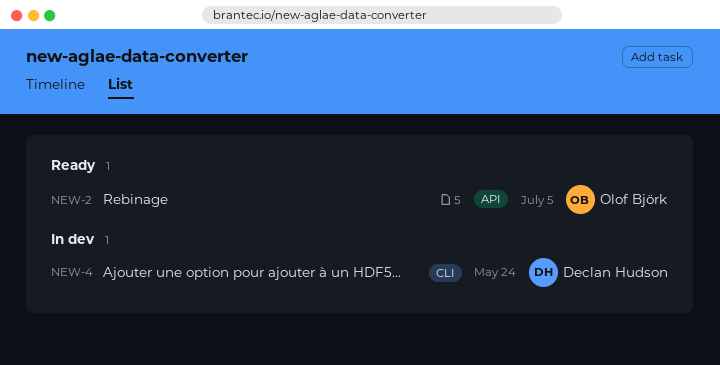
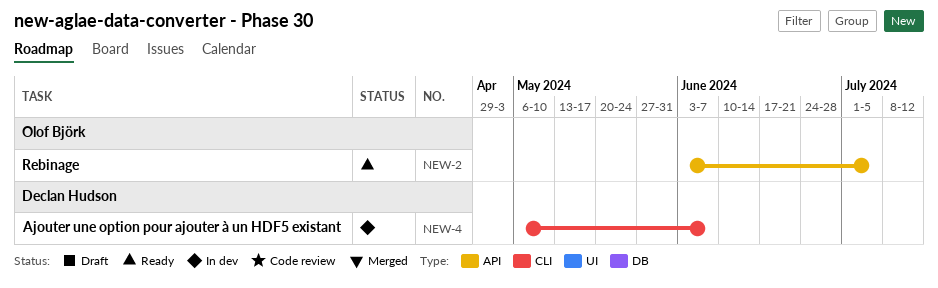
NEW-4, due: May 24 -> Jun 7

